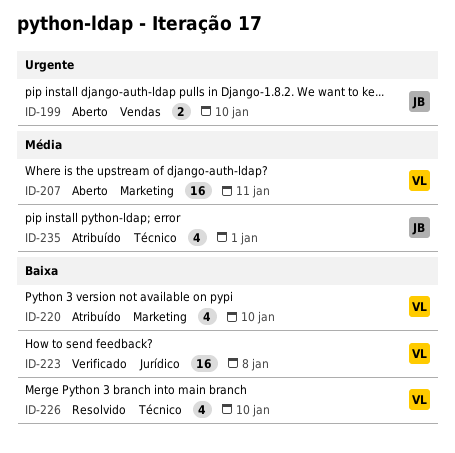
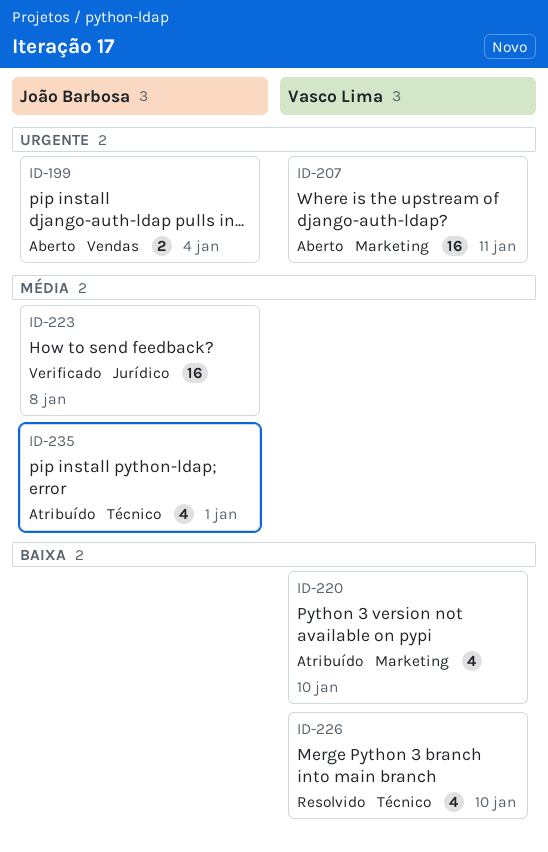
ID-199, due: Jan 10 -> Jan 4
ID-207, priority: Média -> Urgente
ID-223, owner: Vasco Lima -> João Barbosa
ID-223, priority: Baixa -> Média

